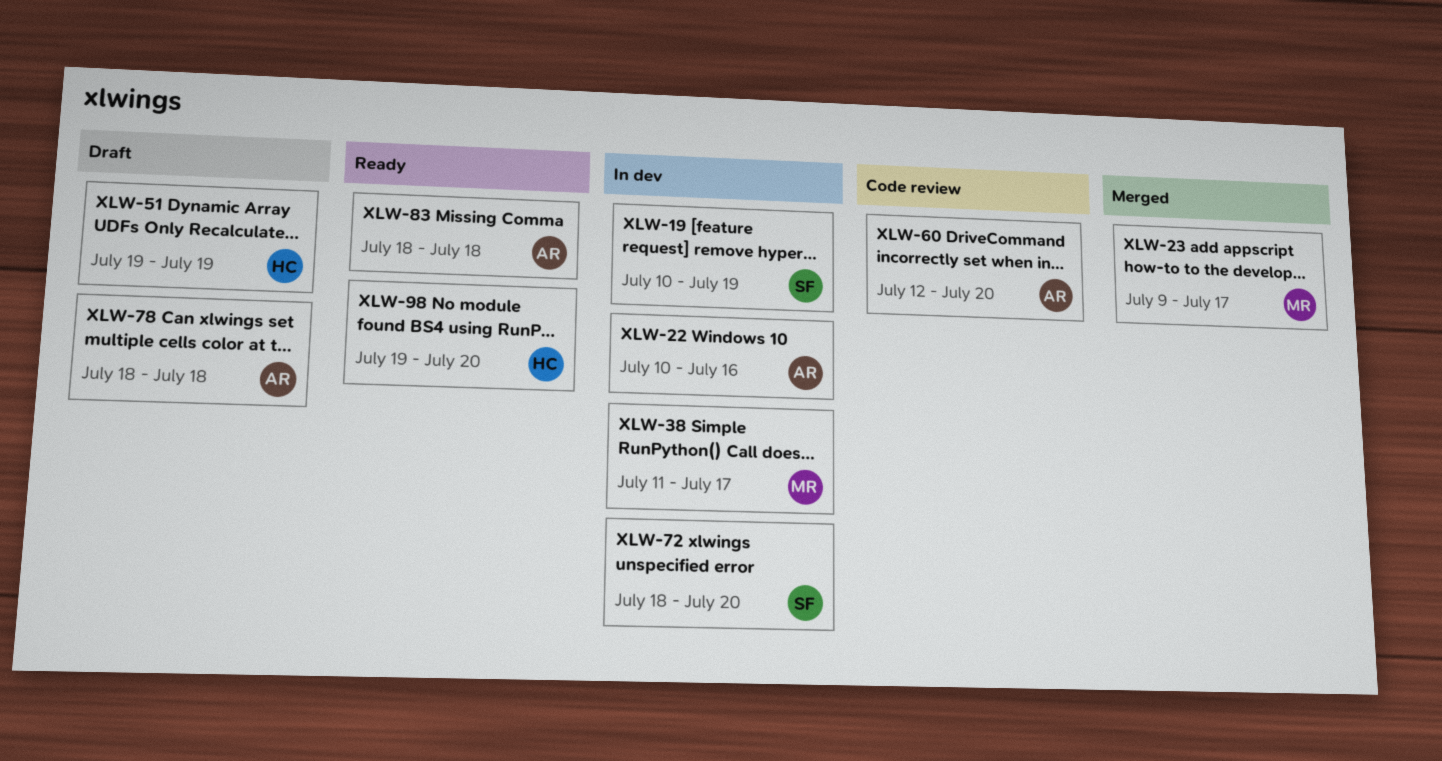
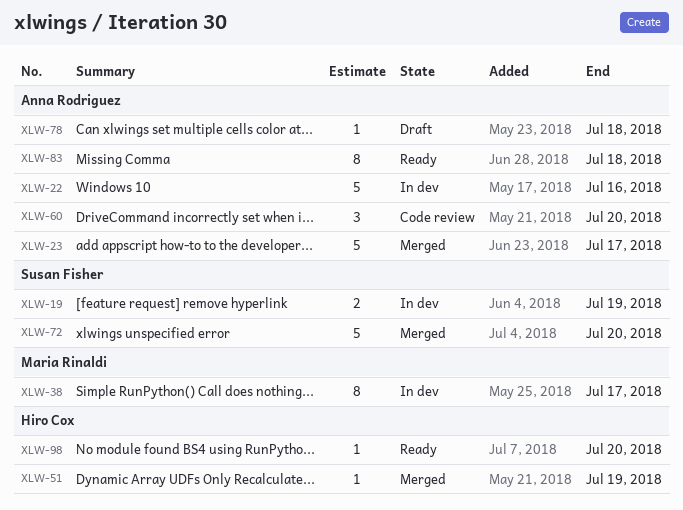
XLW-23, owner: Maria Rinaldi -> Anna Rodriguez
XLW-51, status: Draft -> Merged
XLW-72, status: In dev -> Merged

